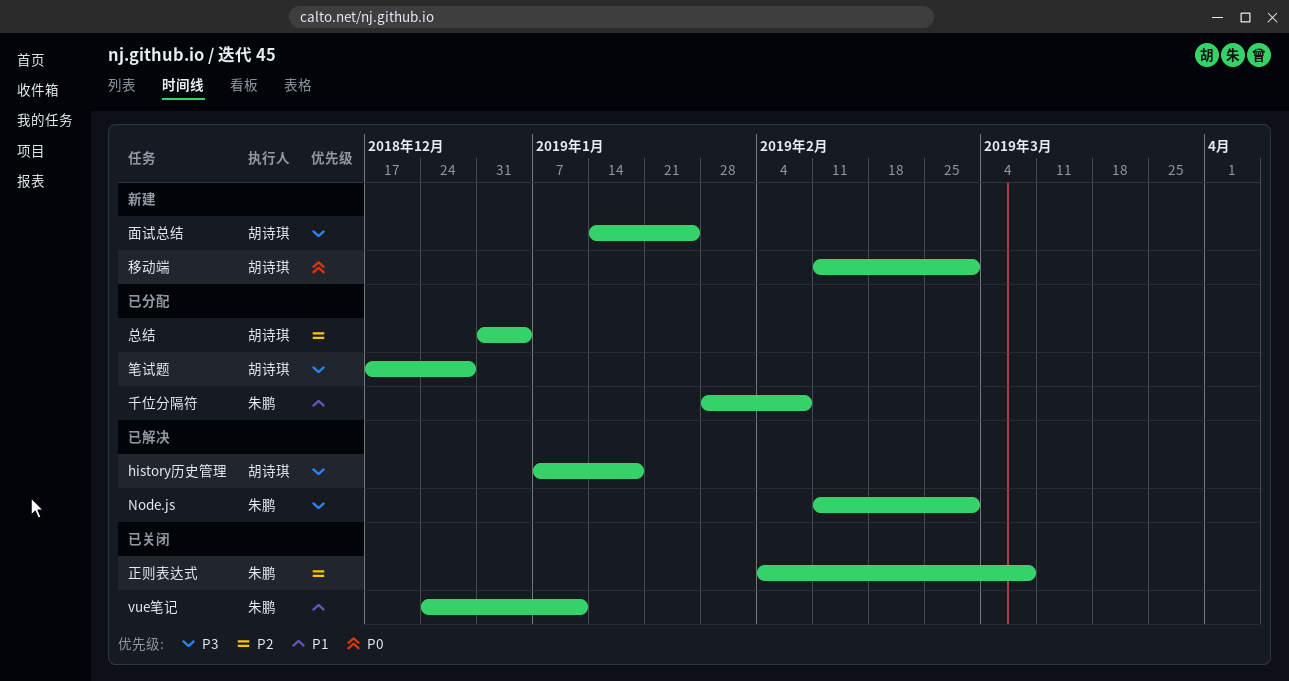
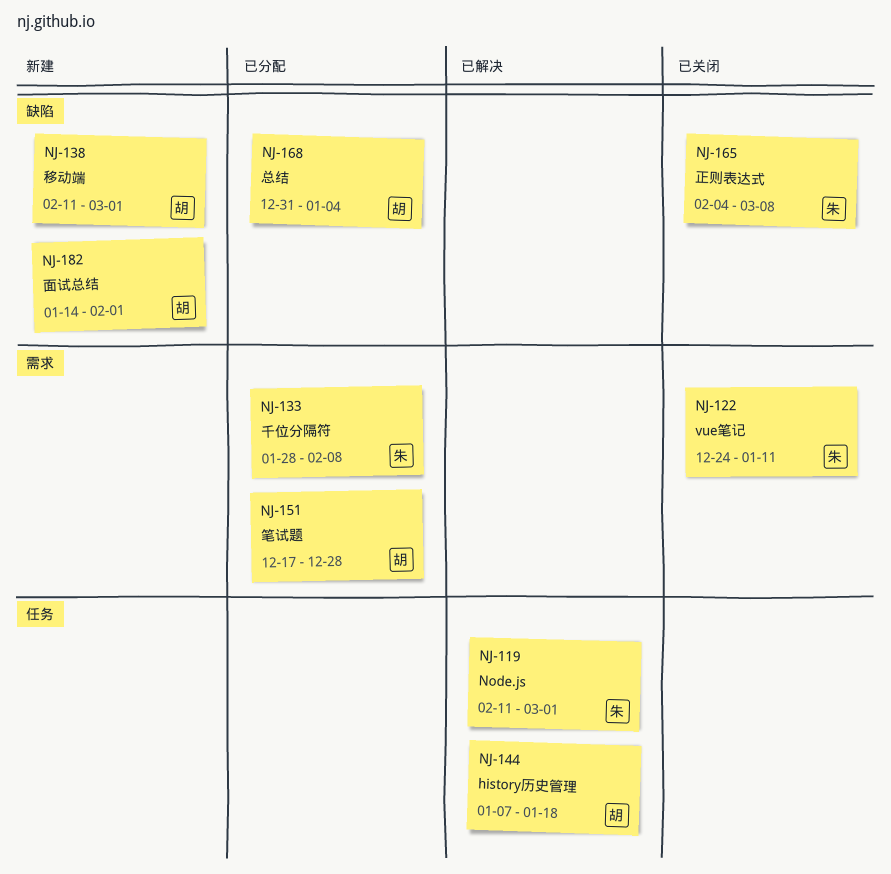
面试总结, due: Jan 25 -> Feb 1

